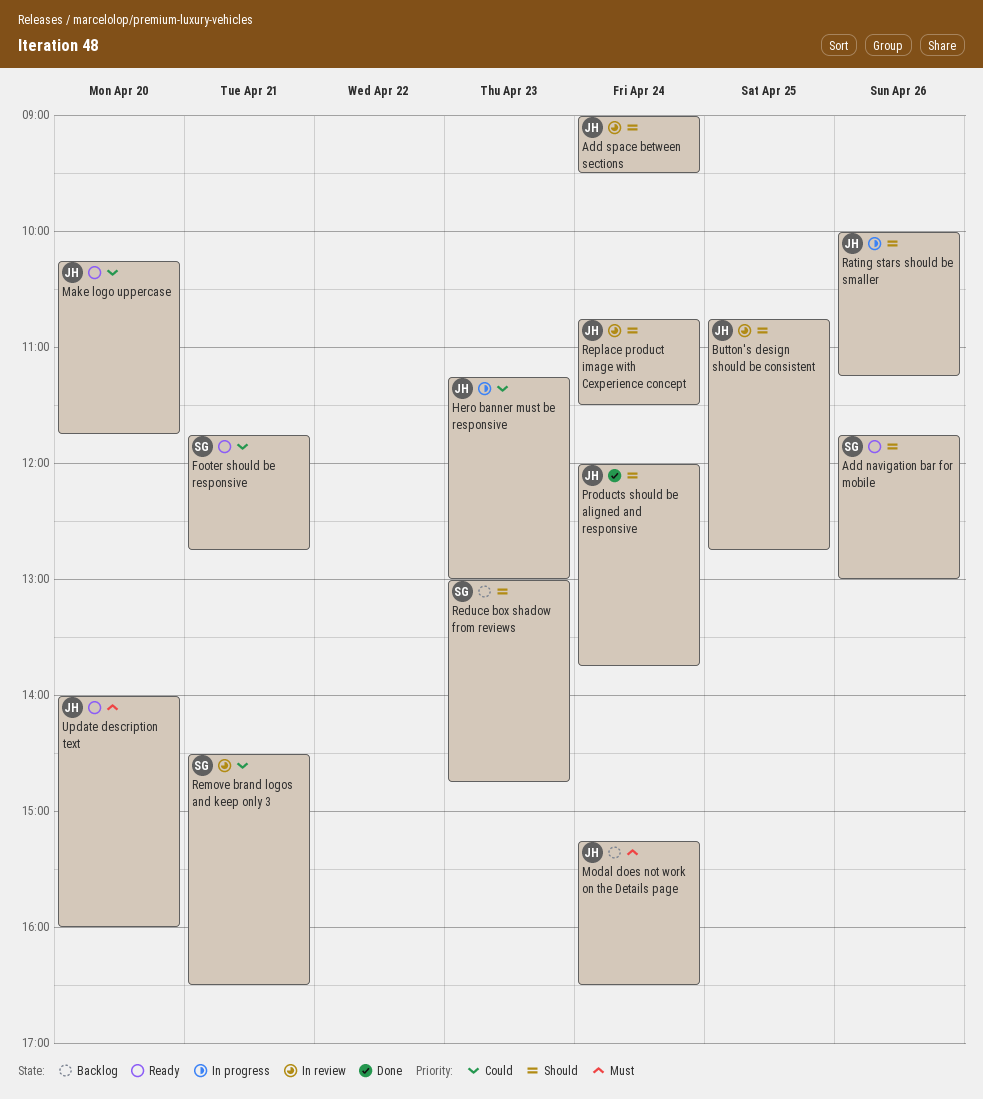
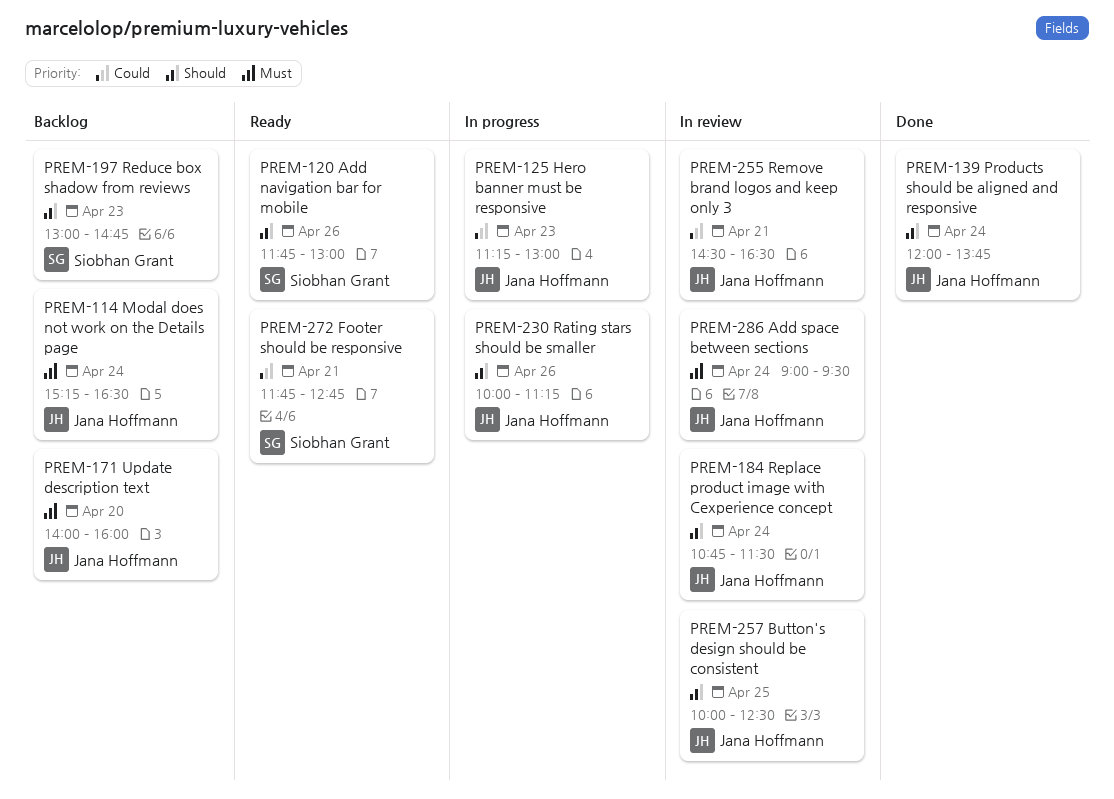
Add space between sections, priority: Should -> Must
Button's design should be consistent, begins: 10:45 -> 10:00
Button's design should be consistent, ends: 12:45 -> 12:30
Make logo uppercase: present -> none
Remove brand logos and keep only 3, owner: Siobhan Grant -> Jana Hoffmann
Update description text, status: Ready -> Backlog

